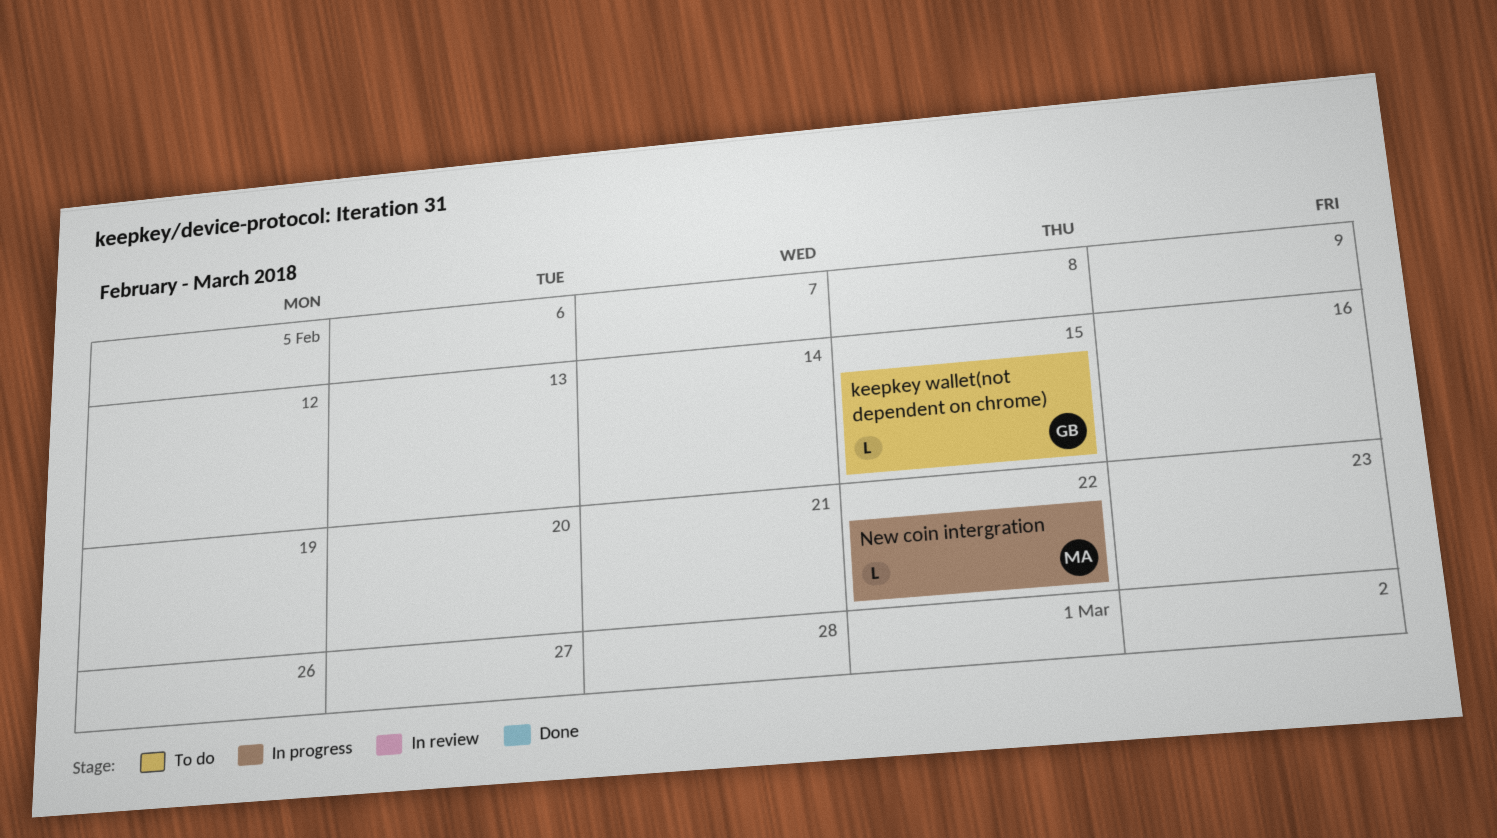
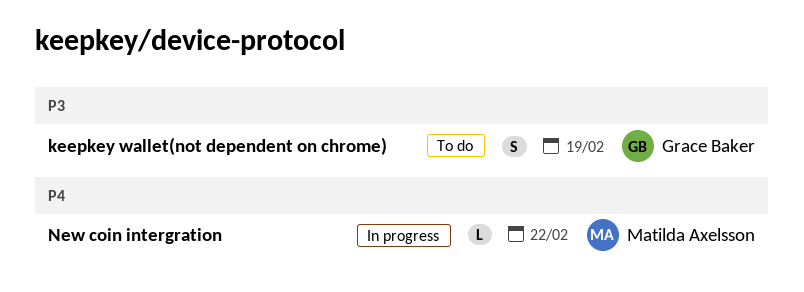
keepkey wallet(not dependent on chrome), estimate: L -> S
keepkey wallet(not dependent on chrome), due: Feb 15 -> Feb 19

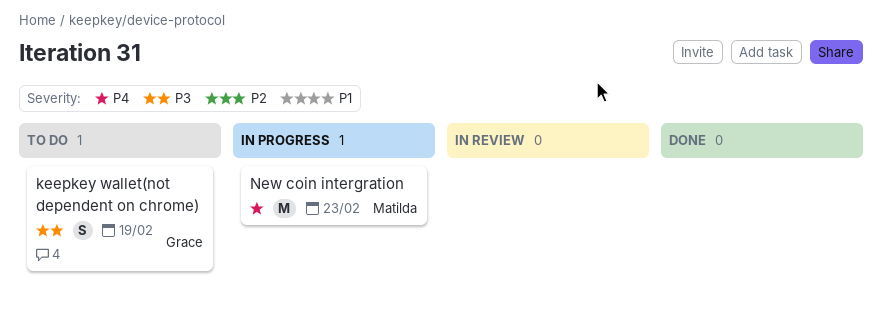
New coin intergration, estimate: L -> M
New coin intergration, due: Feb 22 -> Feb 23

